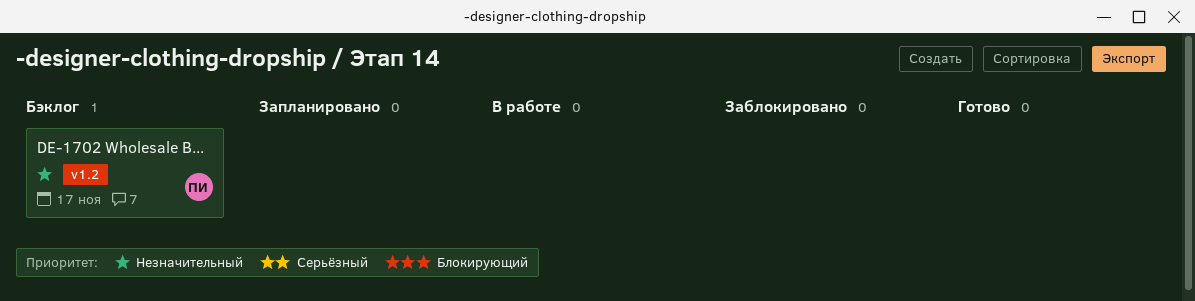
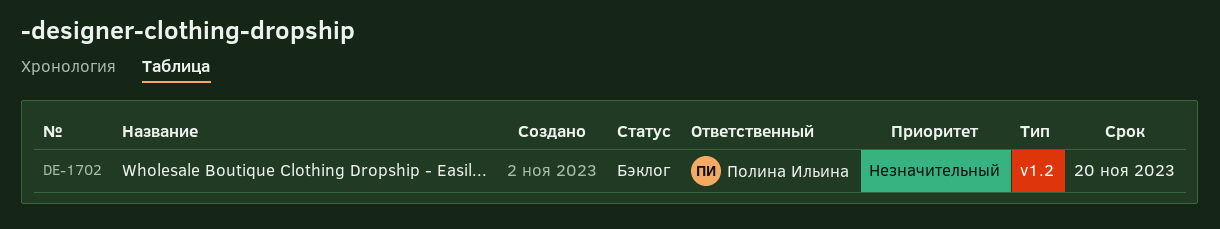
DE-1702, due: Nov 17 -> Nov 20

